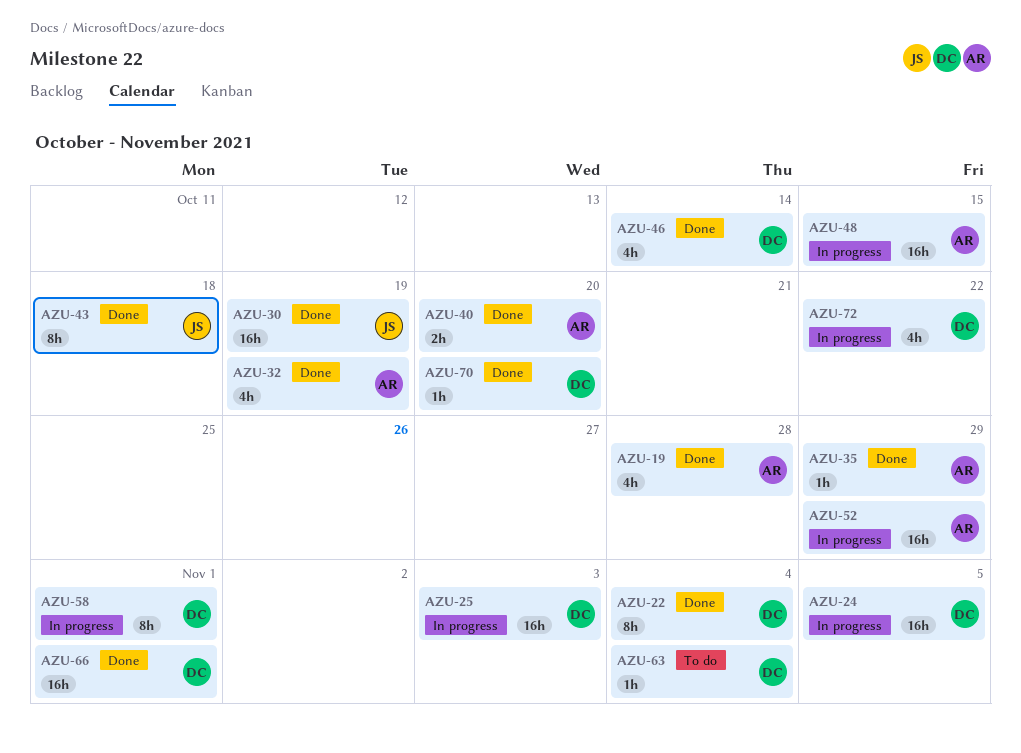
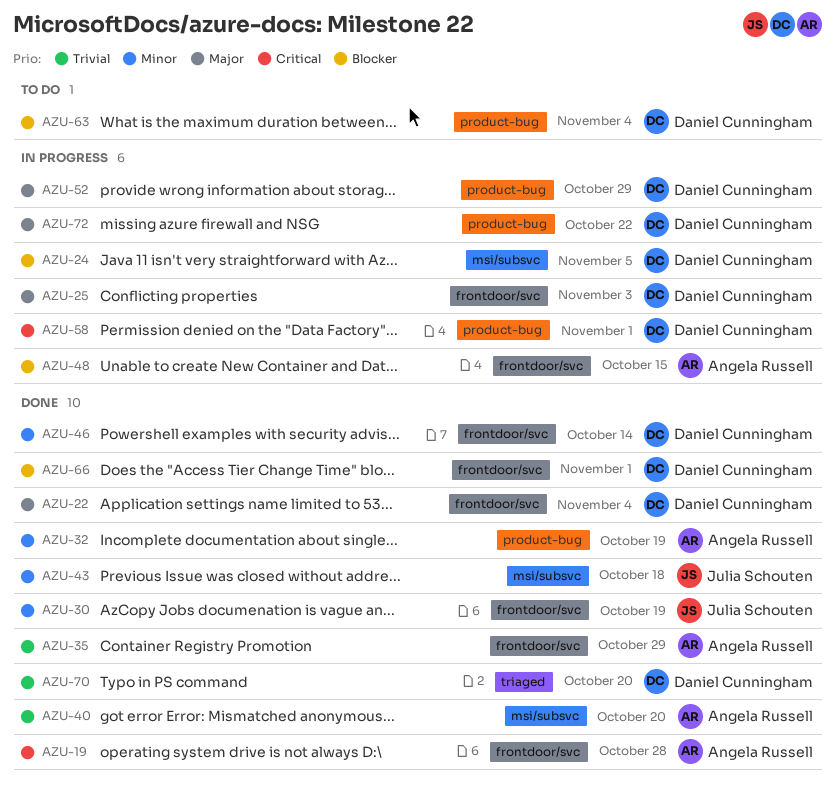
AZU-52, owner: Angela Russell -> Daniel Cunningham

